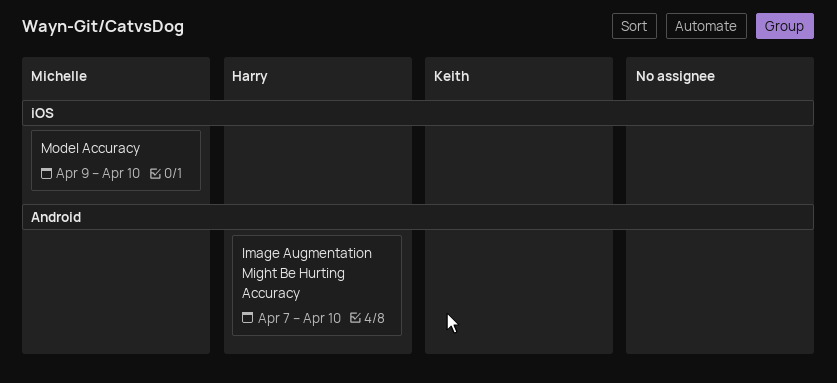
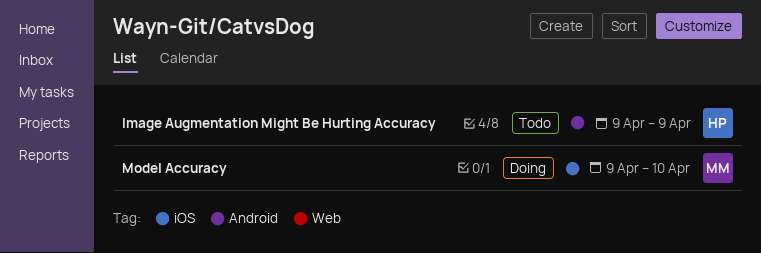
Image Augmentation Might Be Hurting Accuracy, start: Apr 7 -> Apr 9
Image Augmentation Might Be Hurting Accuracy, due: Apr 10 -> Apr 9

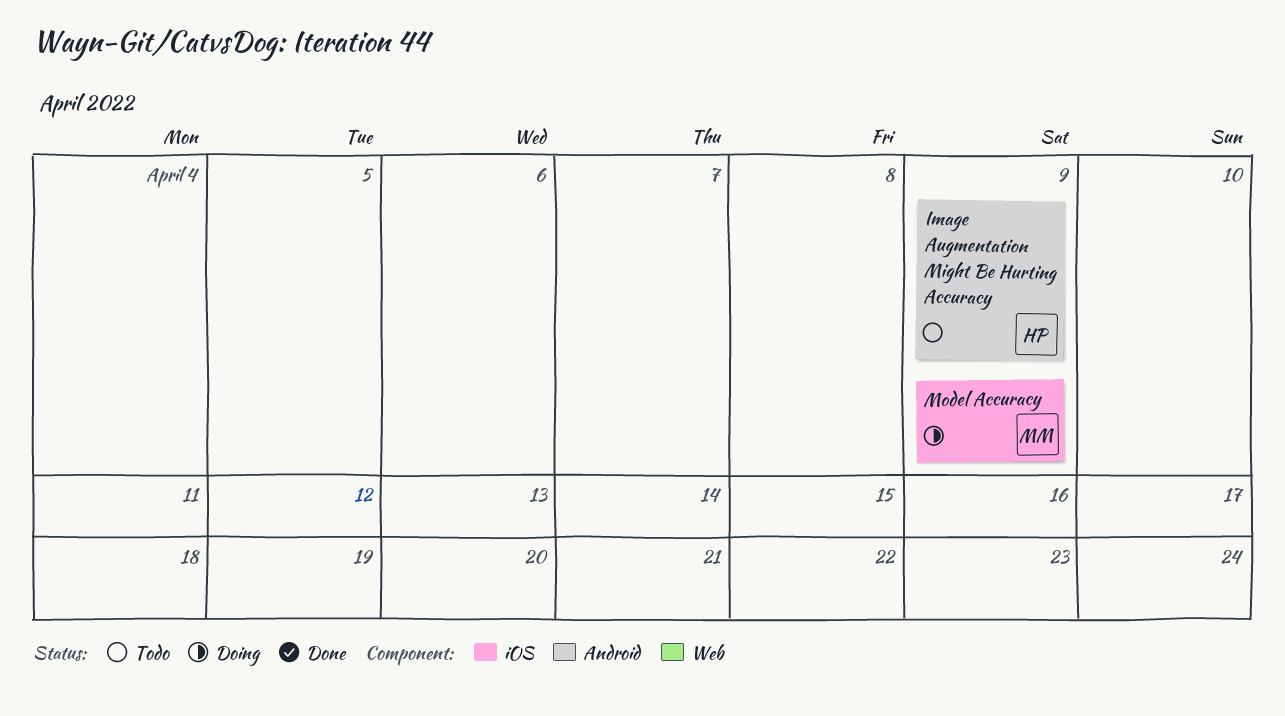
Model Accuracy, due: Apr 10 -> Apr 9

